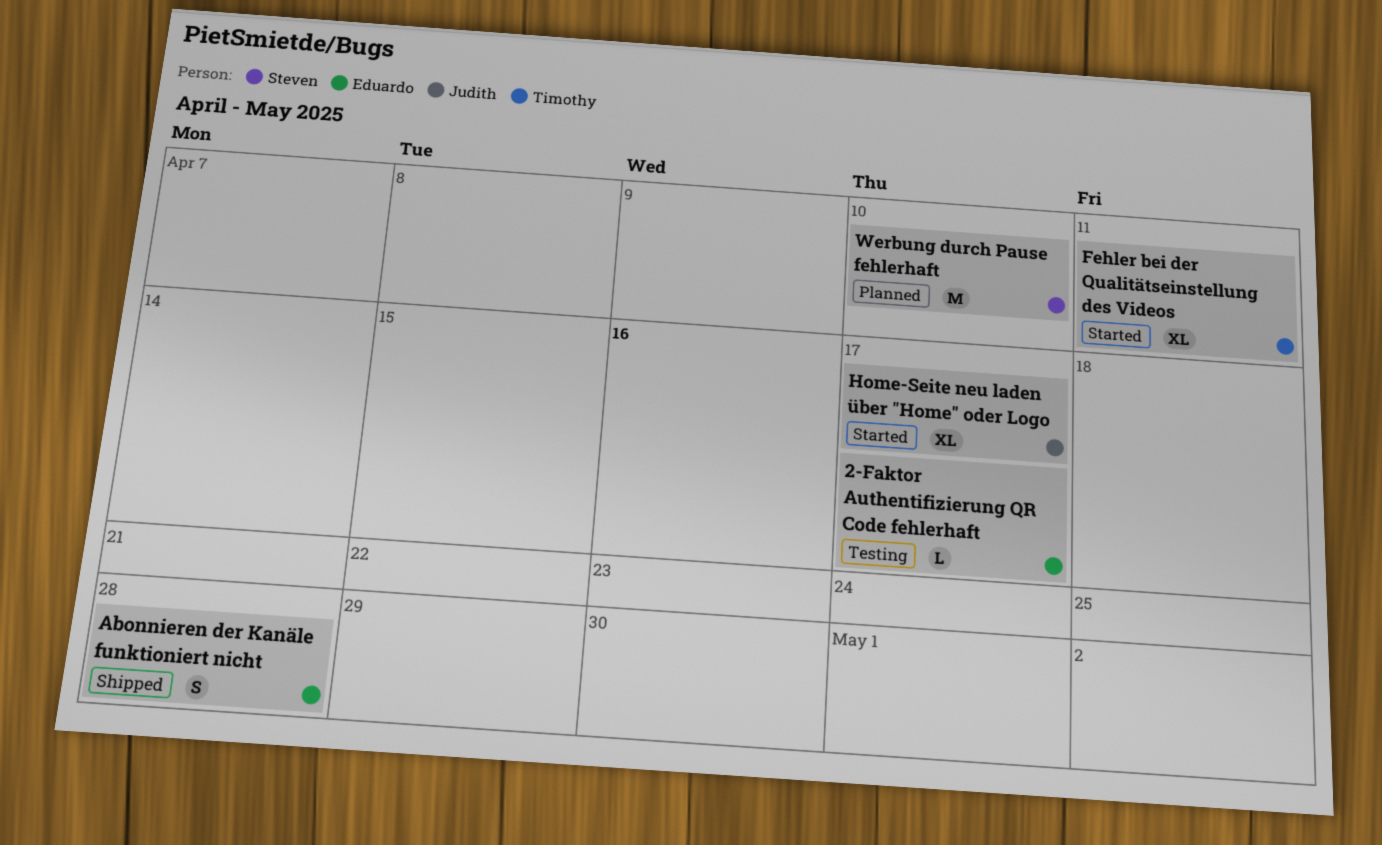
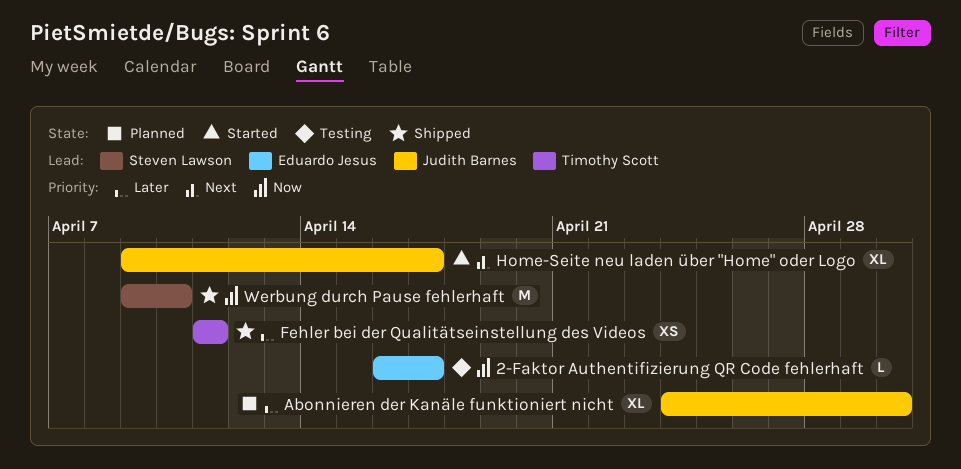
Abonnieren der Kanäle funktioniert nicht, status: Shipped -> Planned
Abonnieren der Kanäle funktioniert nicht, owner: Eduardo Jesus -> Judith Barnes
Abonnieren der Kanäle funktioniert nicht, estimate: S -> XL
Abonnieren der Kanäle funktioniert nicht, due: Apr 28 -> Apr 30
Fehler bei der Qualitätseinstellung des Videos, status: Started -> Shipped
Fehler bei der Qualitätseinstellung des Videos, estimate: XL -> XS
Werbung durch Pause fehlerhaft, status: Planned -> Shipped

